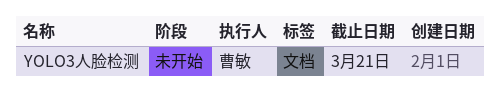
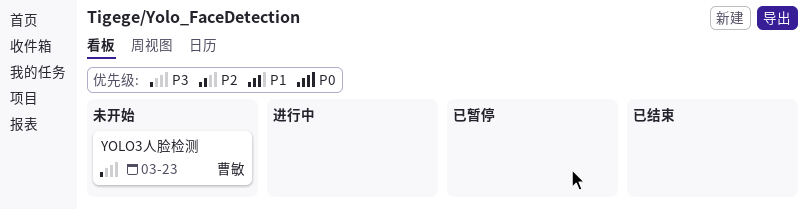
YOLO3人脸检测, due: Mar 21 -> Mar 23

